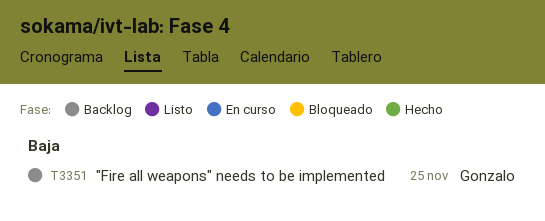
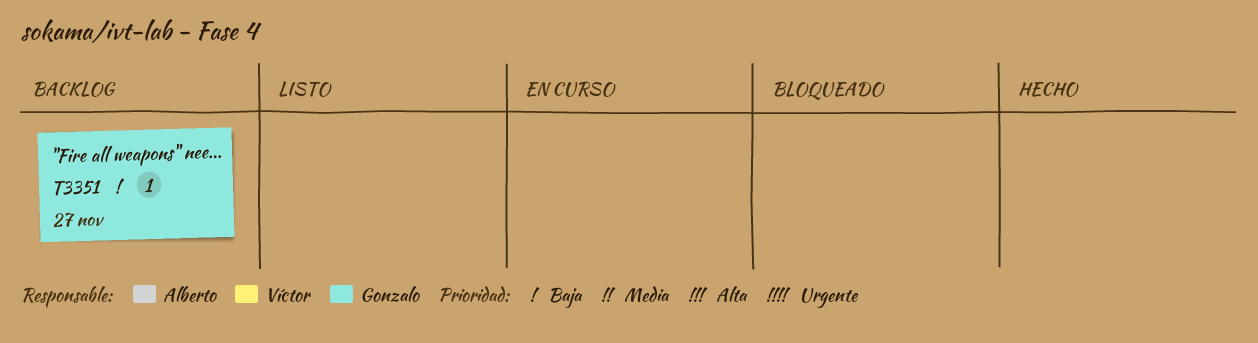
T3351, due: Nov 25 -> Nov 27

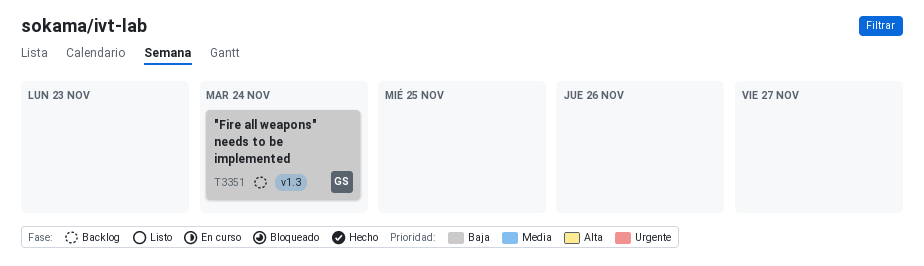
T3351, due: Nov 27 -> Nov 24

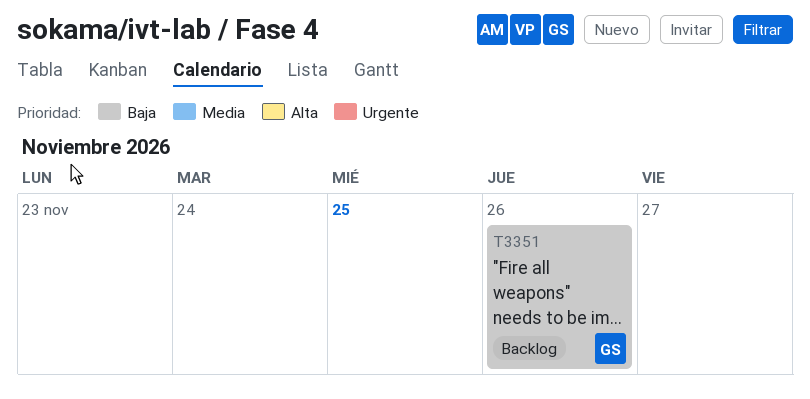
T3351, due: Nov 24 -> Nov 26

